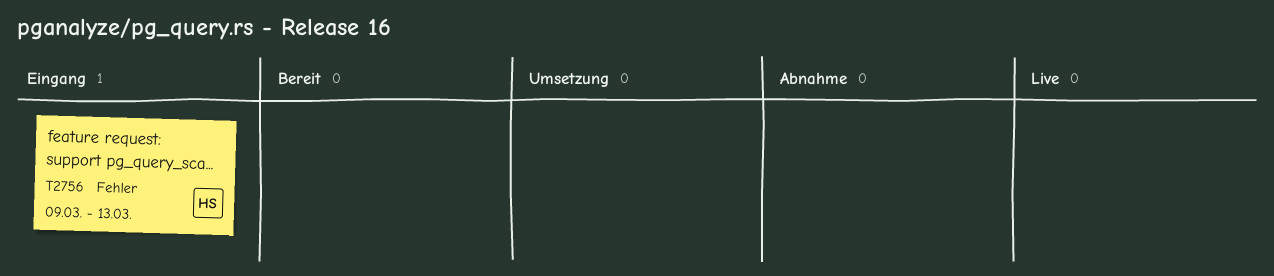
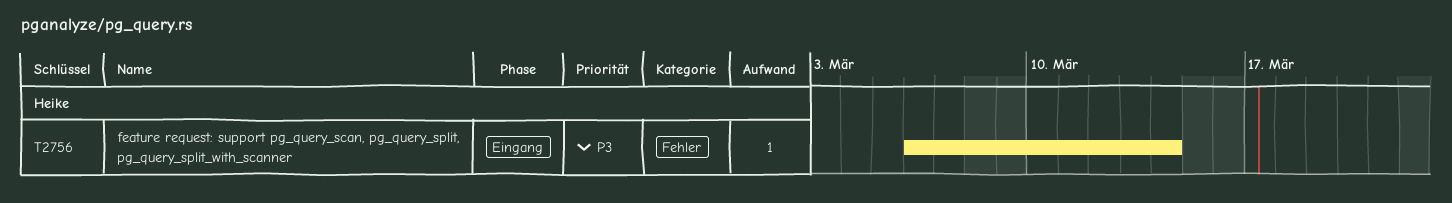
T2756, start: Mar 9 -> Mar 6
T2756, due: Mar 13 -> Mar 14

